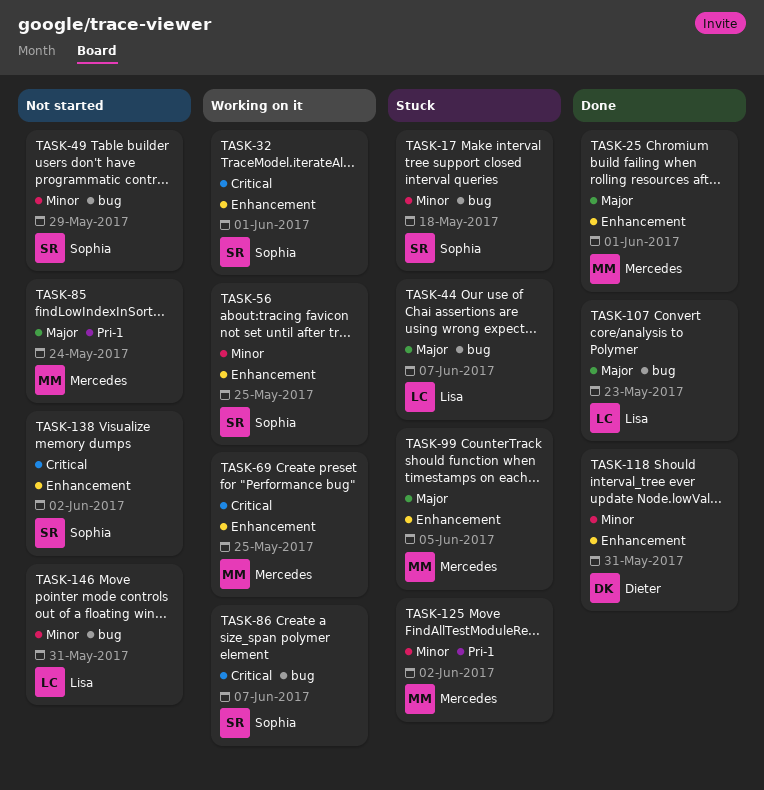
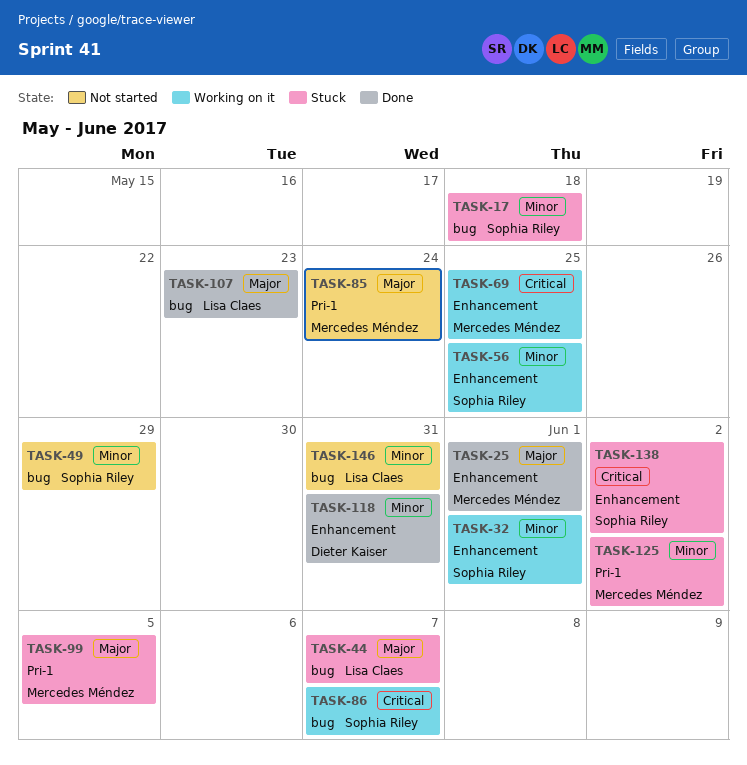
TASK-32, priority: Critical -> Minor
TASK-99, label: Enhancement -> Pri-1
TASK-138, status: Not started -> Stuck

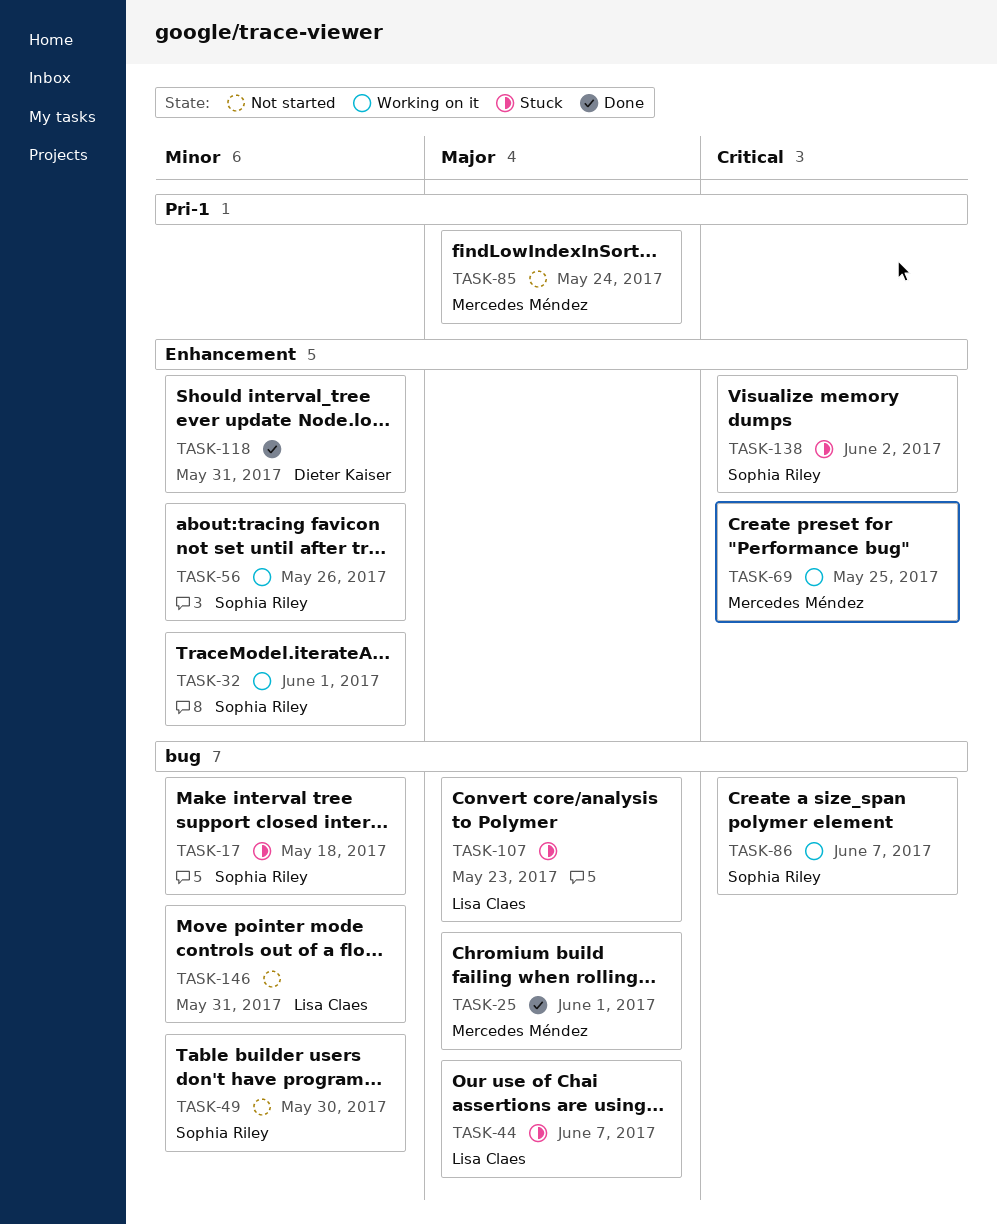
TASK-25, label: Enhancement -> bug
TASK-49, due: May 29 -> May 30
TASK-56, due: May 25 -> May 26
TASK-99: present -> none
TASK-107, status: Done -> Stuck
TASK-125: present -> none

